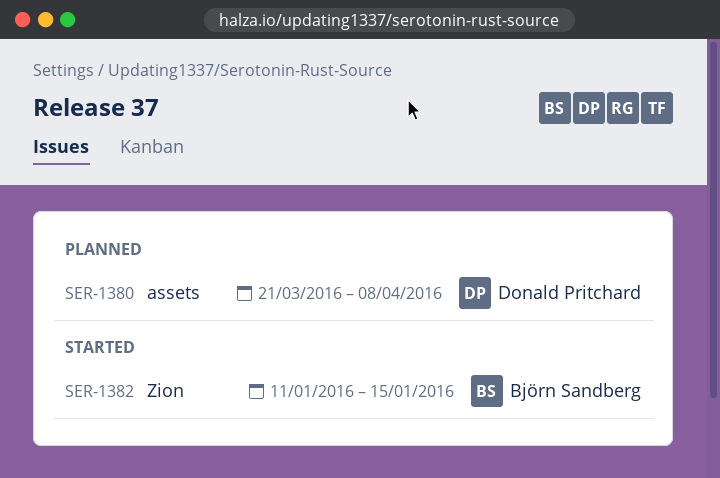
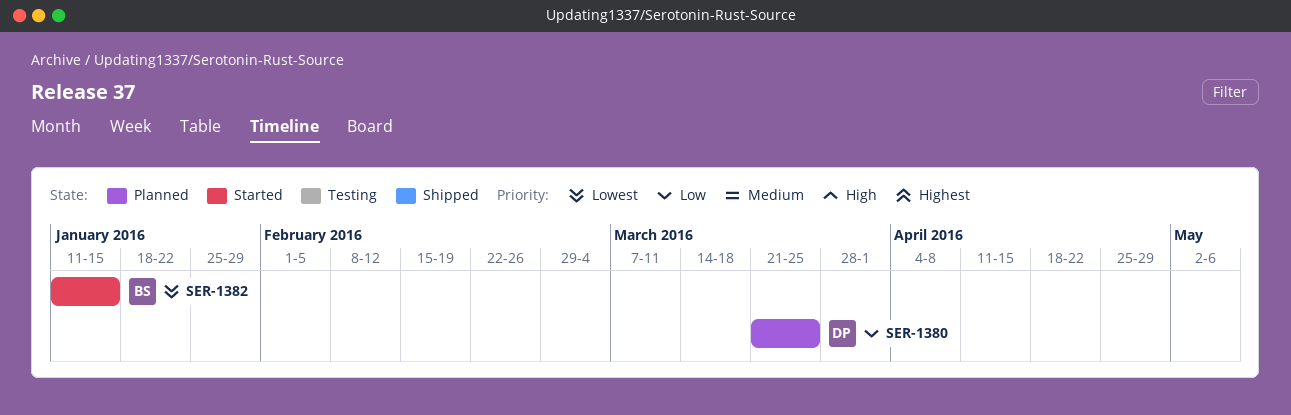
SER-1380, due: Apr 8 -> Mar 25

